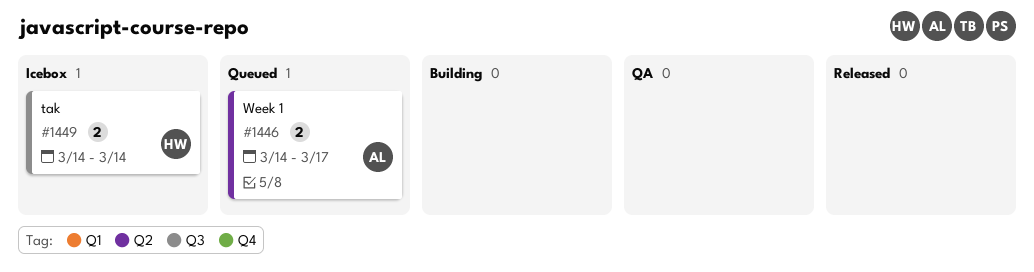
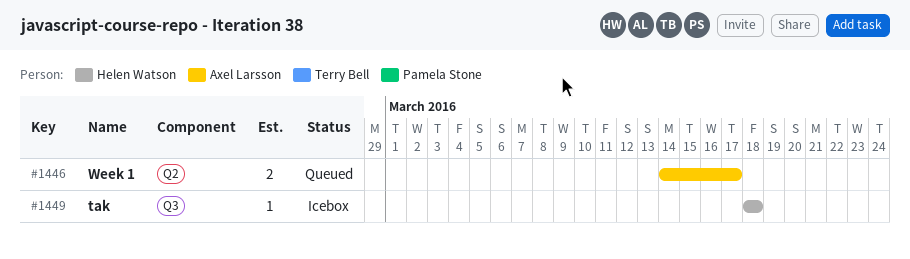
#1449, estimate: 2 -> 1
#1449, start: Mar 14 -> Mar 18
#1449, due: Mar 14 -> Mar 18

